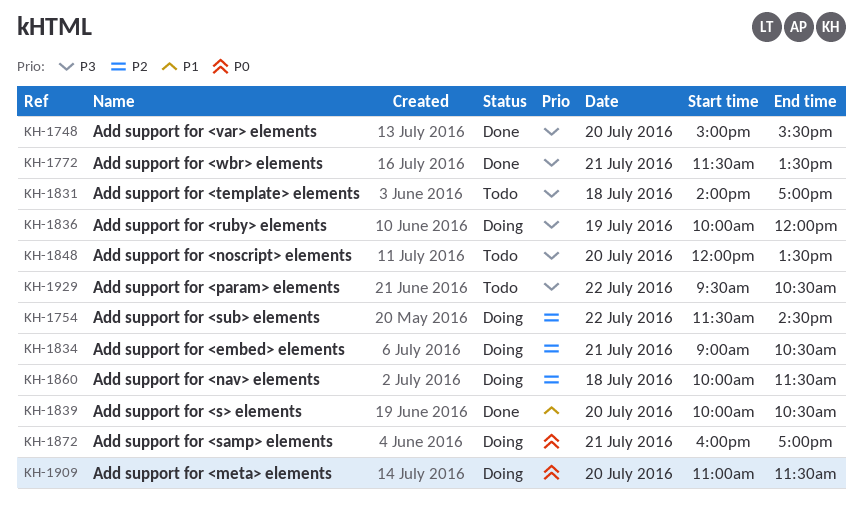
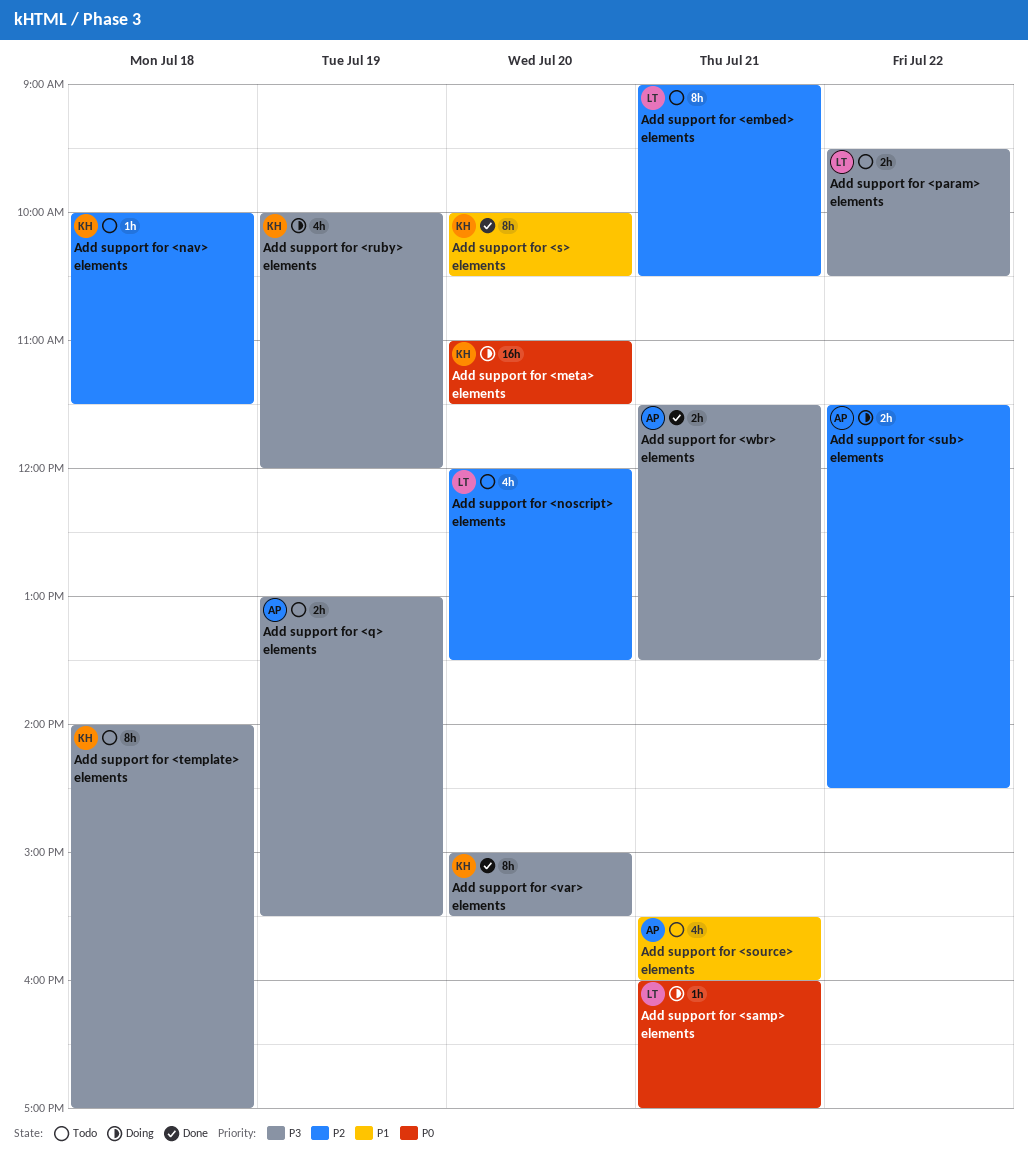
Add support for <embed> elements, status: Doing -> Todo
Add support for <nav> elements, status: Doing -> Todo
Add support for <noscript> elements, priority: P3 -> P2
Add support for <q> elements: none -> present
Add support for <source> elements: none -> present

